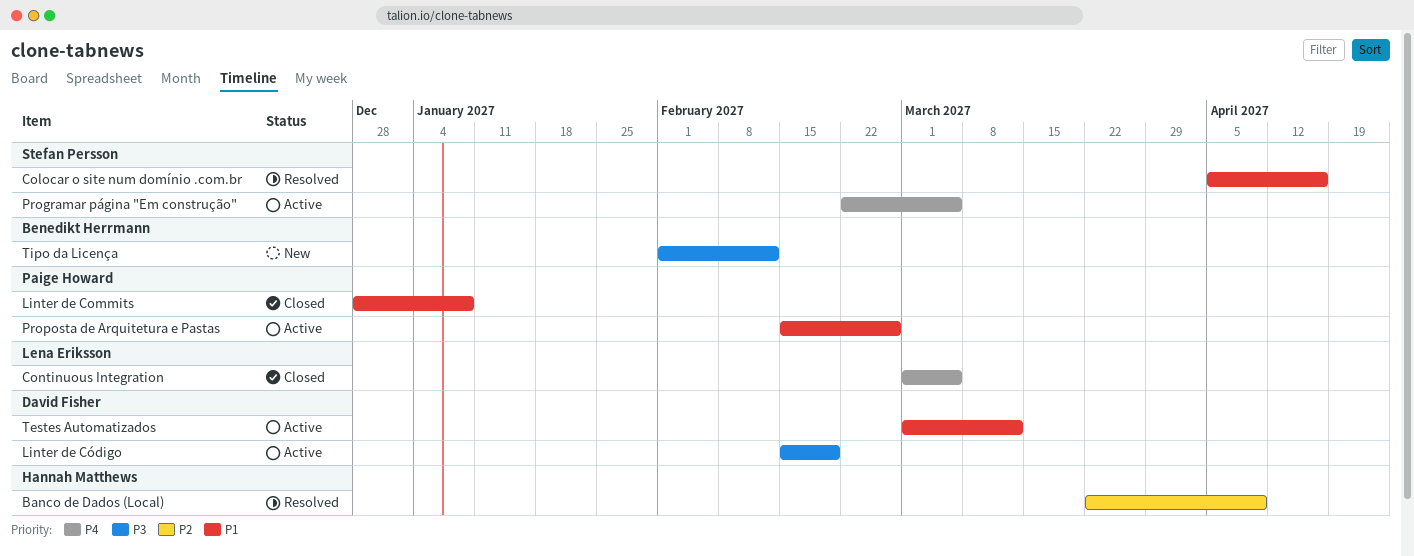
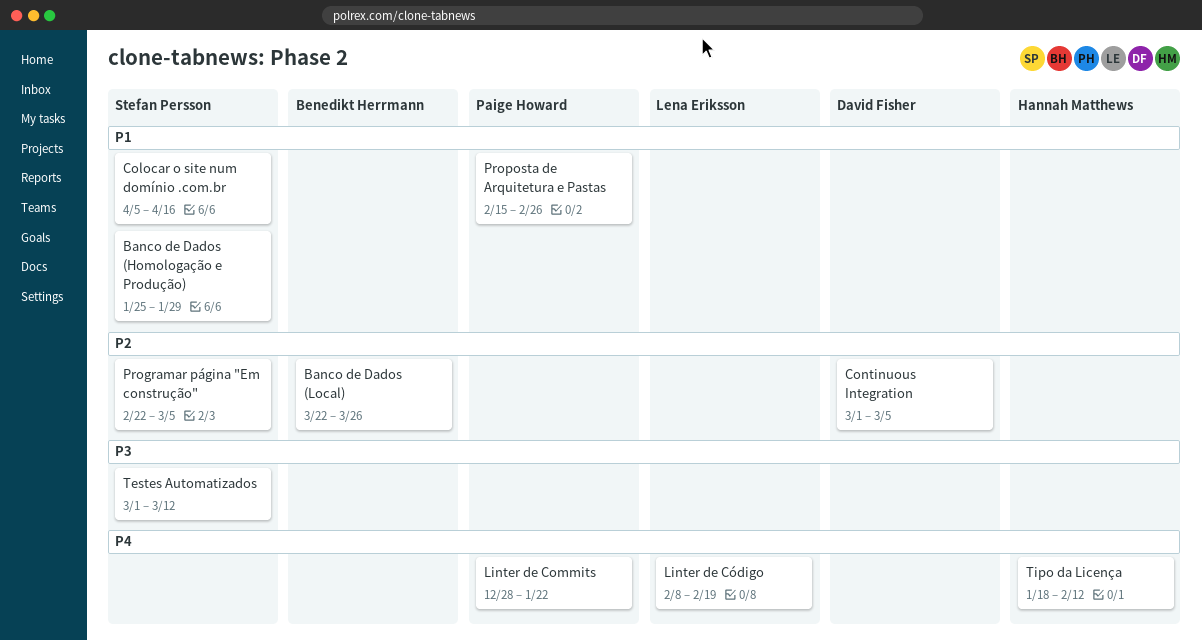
Banco de Dados (Homologação e Produção): none -> present
Banco de Dados (Local), owner: Hannah Matthews -> Benedikt Herrmann
Banco de Dados (Local), due: Apr 9 -> Mar 26
Continuous Integration, owner: Lena Eriksson -> David Fisher
Continuous Integration, priority: P4 -> P2
Linter de Commits, priority: P1 -> P4
Linter de Commits, due: Jan 8 -> Jan 22
Linter de Código, owner: David Fisher -> Lena Eriksson
Linter de Código, priority: P3 -> P4
Linter de Código, start: Feb 15 -> Feb 8
Programar página "Em construção", priority: P4 -> P2
Testes Automatizados, owner: David Fisher -> Stefan Persson
Testes Automatizados, priority: P1 -> P3
Tipo da Licença, owner: Benedikt Herrmann -> Hannah Matthews
Tipo da Licença, priority: P3 -> P4
Tipo da Licença, start: Feb 1 -> Jan 18

